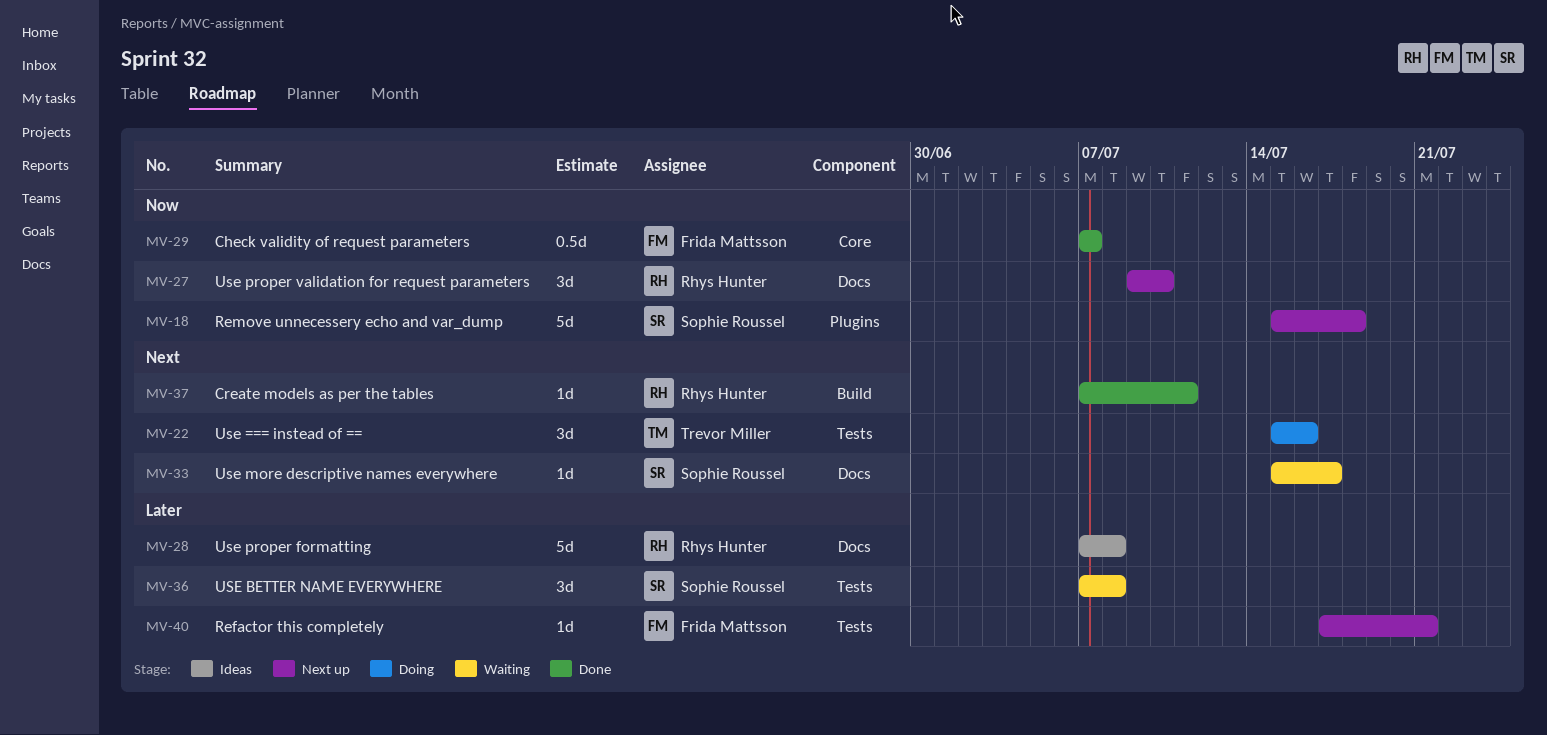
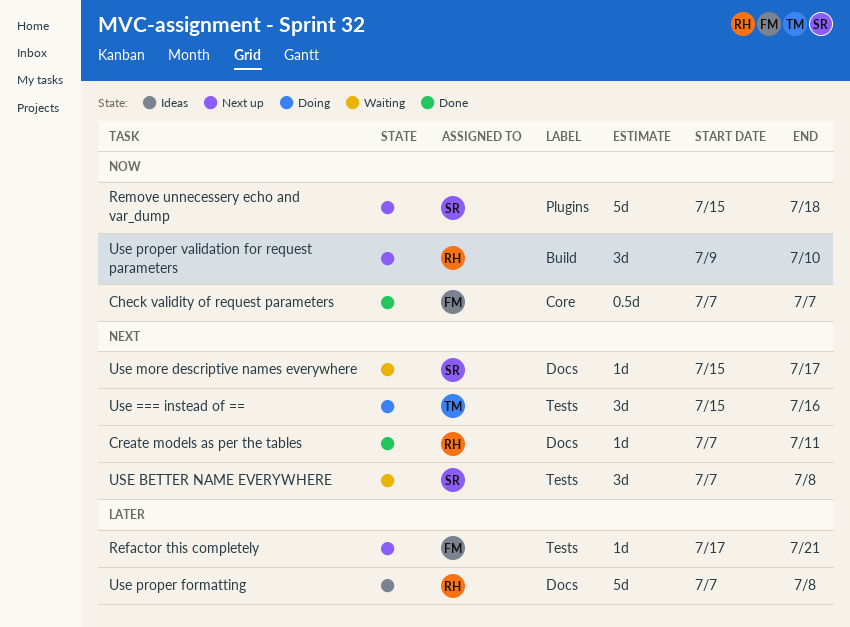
Create models as per the tables, label: Build -> Docs
USE BETTER NAME EVERYWHERE, priority: Later -> Next
Use proper validation for request parameters, label: Docs -> Build

